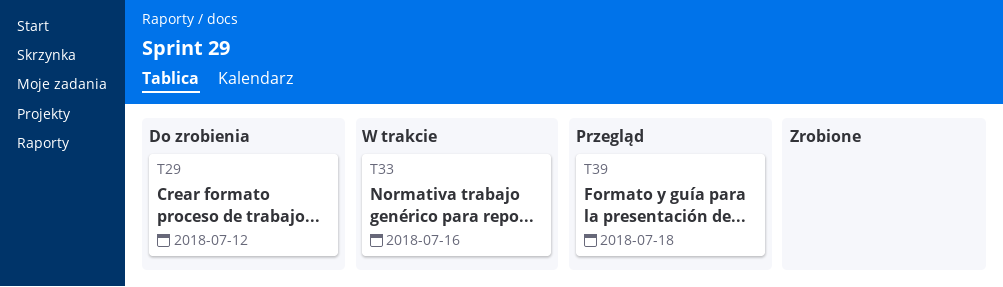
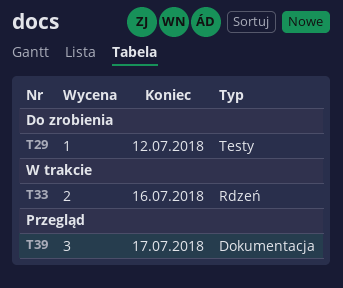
T39, due: Jul 18 -> Jul 17

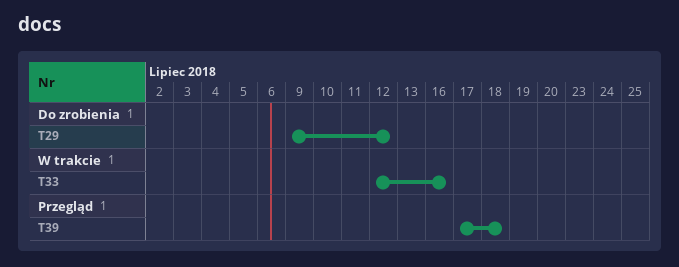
T39, due: Jul 17 -> Jul 18

